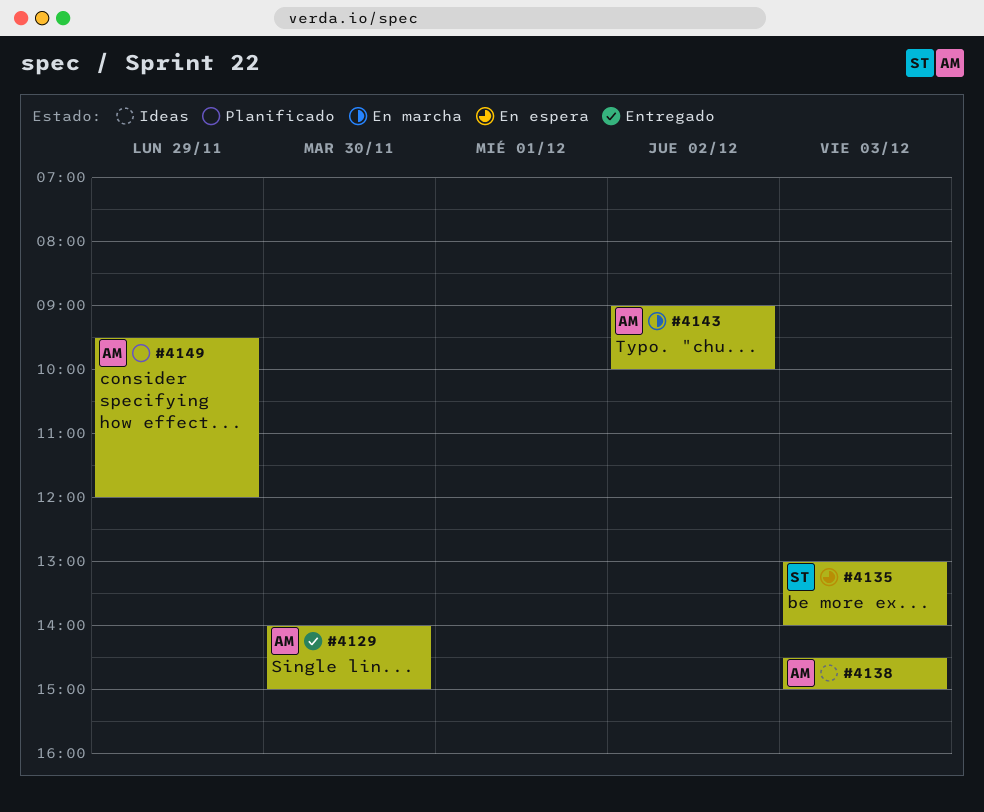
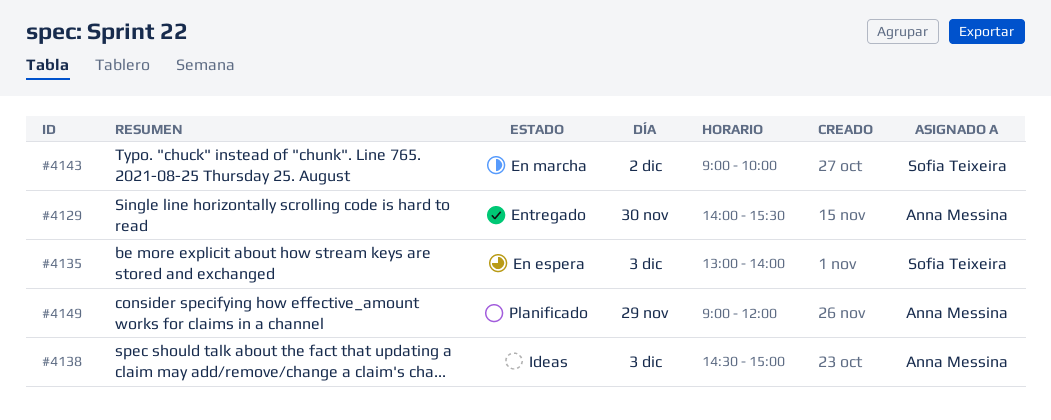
#4129, ends: 15:00 -> 15:30
#4143, owner: Anna Messina -> Sofia Teixeira
#4149, begins: 09:30 -> 09:00

